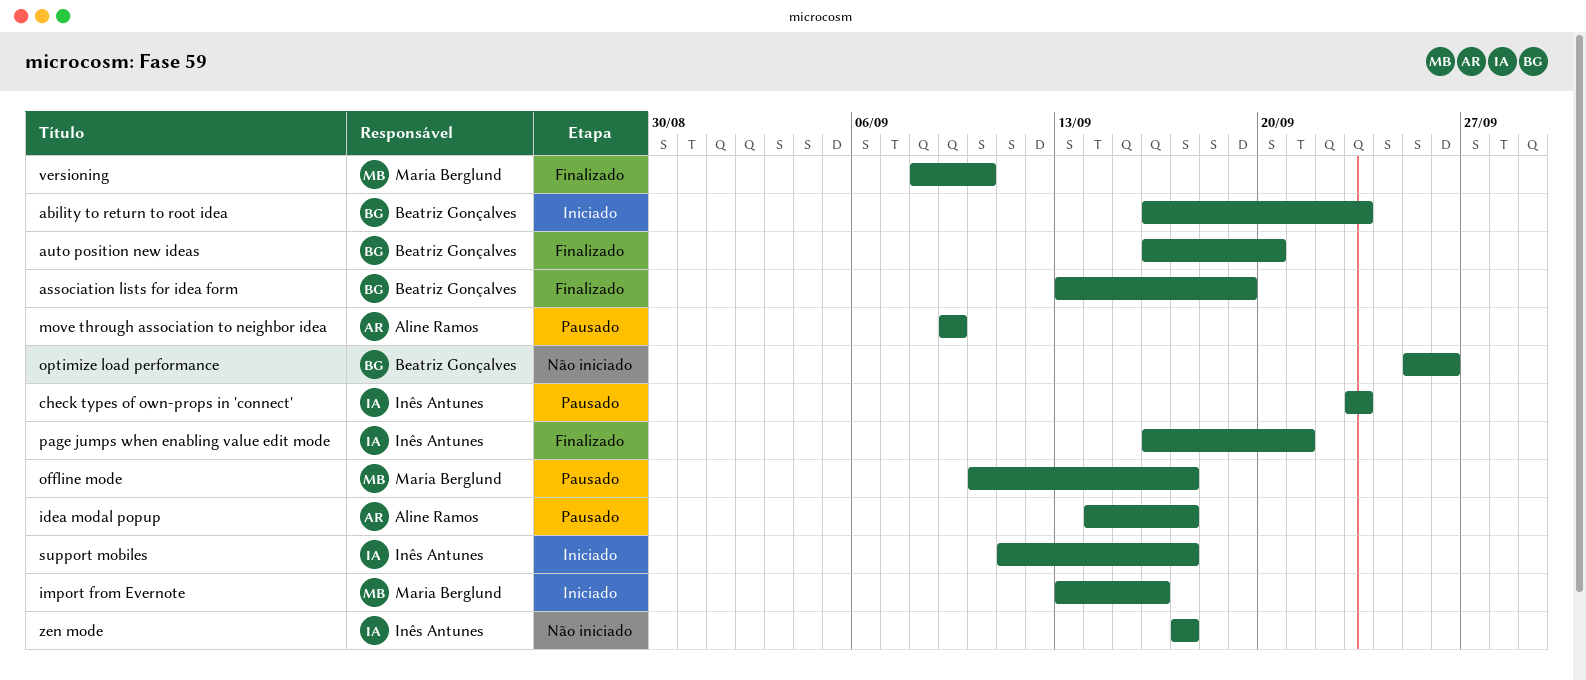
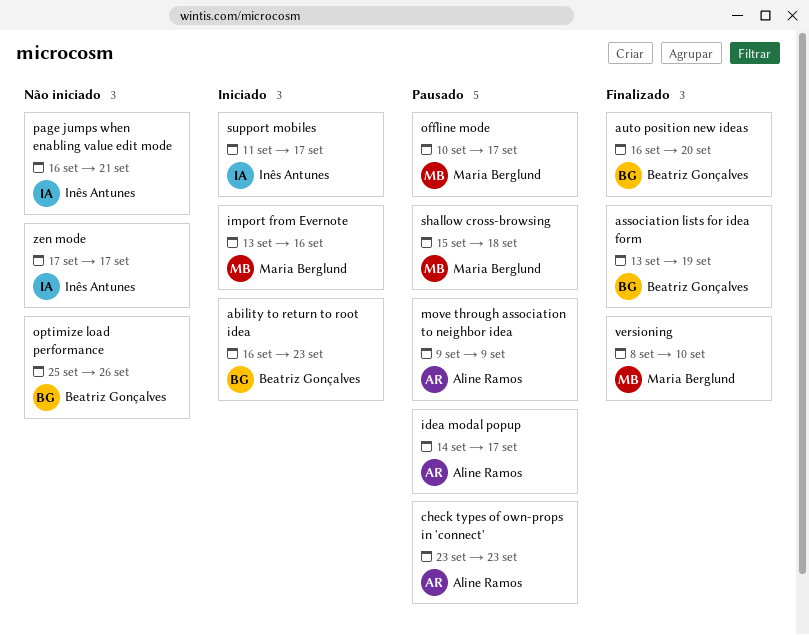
check types of own-props in 'connect', owner: Inês Antunes -> Aline Ramos
page jumps when enabling value edit mode, status: Finalizado -> Não iniciado
shallow cross-browsing: none -> present

